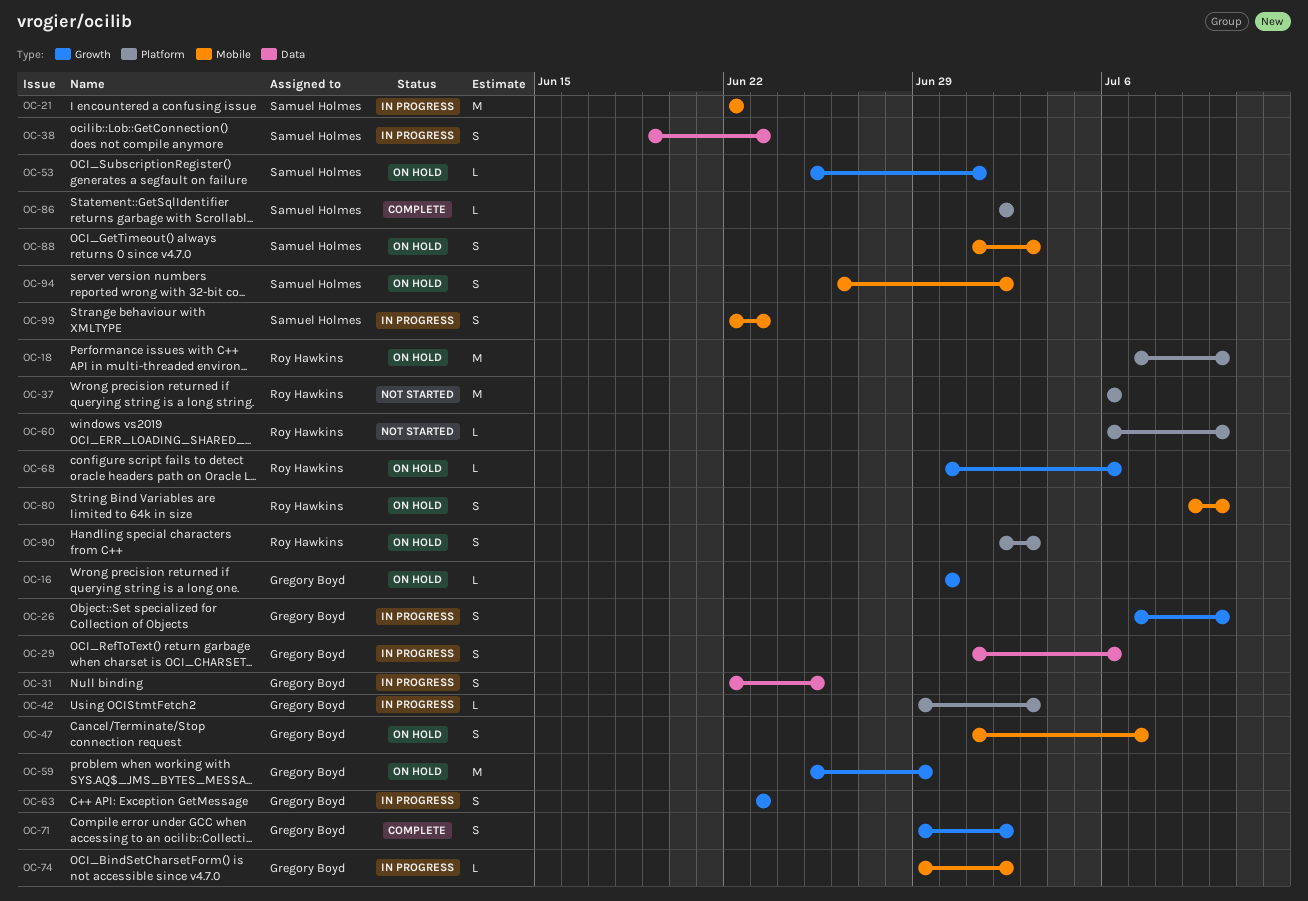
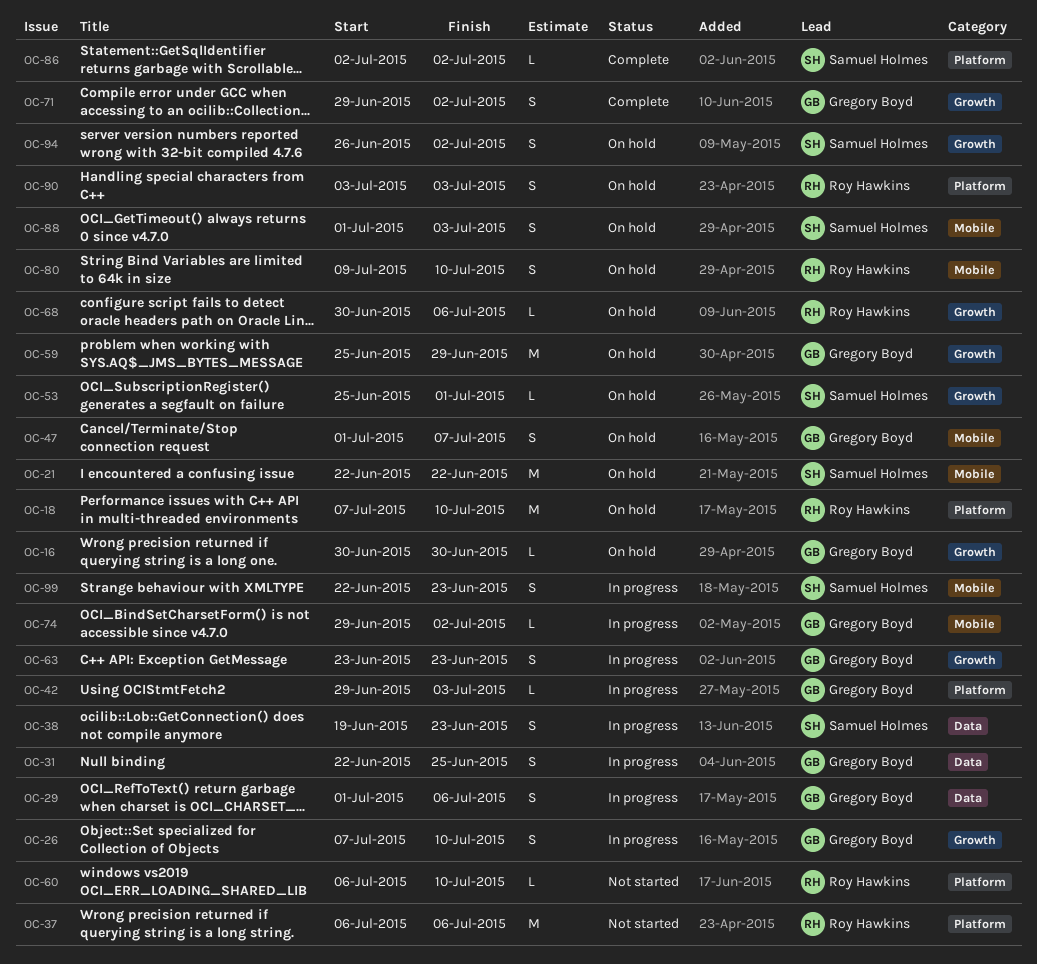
OC-21, status: In progress -> On hold
OC-90, start: Jul 2 -> Jul 3
OC-94, label: Mobile -> Growth

